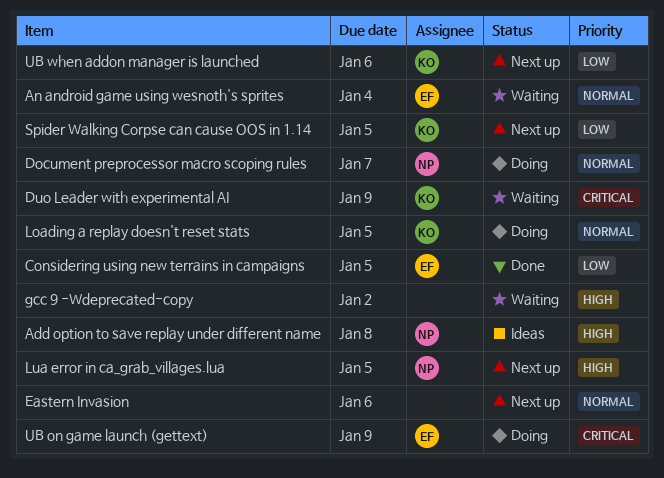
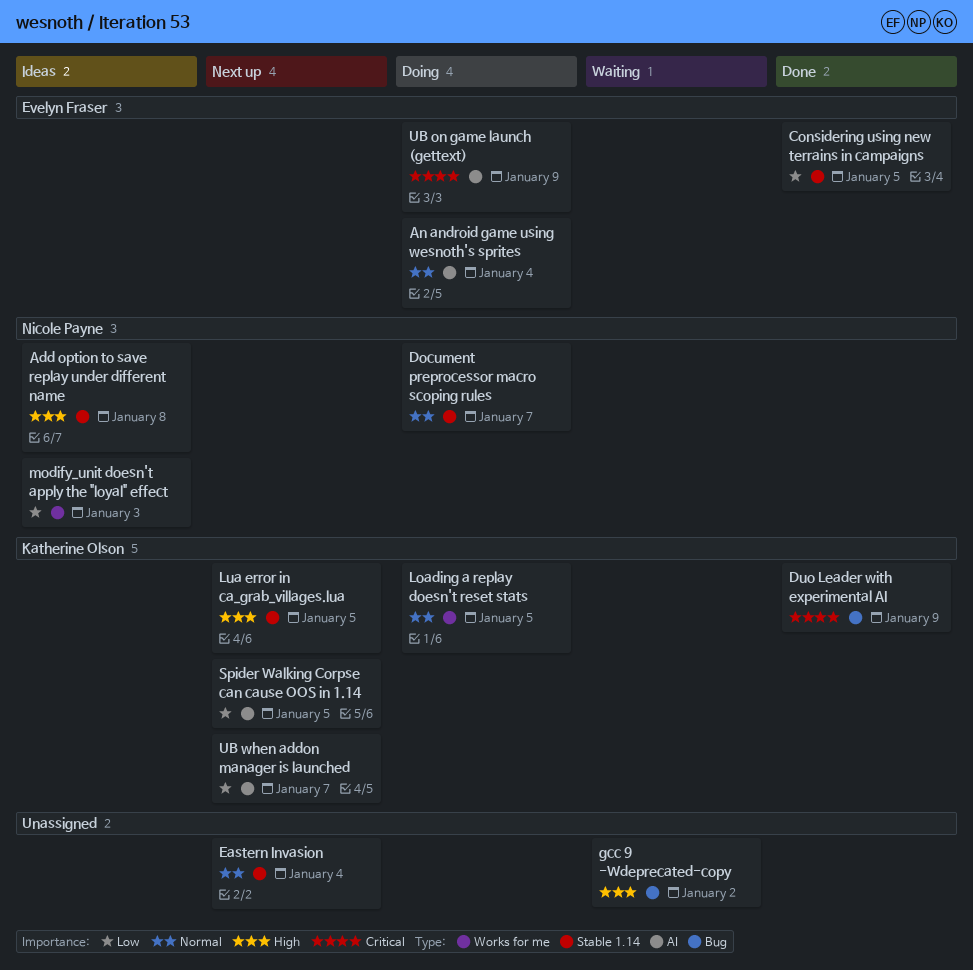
An android game using wesnoth's sprites, status: Waiting -> Doing
Duo Leader with experimental AI, status: Waiting -> Done
Eastern Invasion, due: Jan 6 -> Jan 4
Lua error in ca_grab_villages.lua, owner: Nicole Payne -> Katherine Olson
modify_unit doesn't apply the "loyal" effect: none -> present
UB when addon manager is launched, due: Jan 6 -> Jan 7

